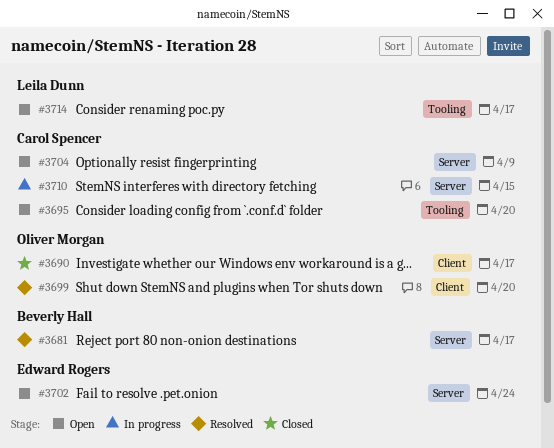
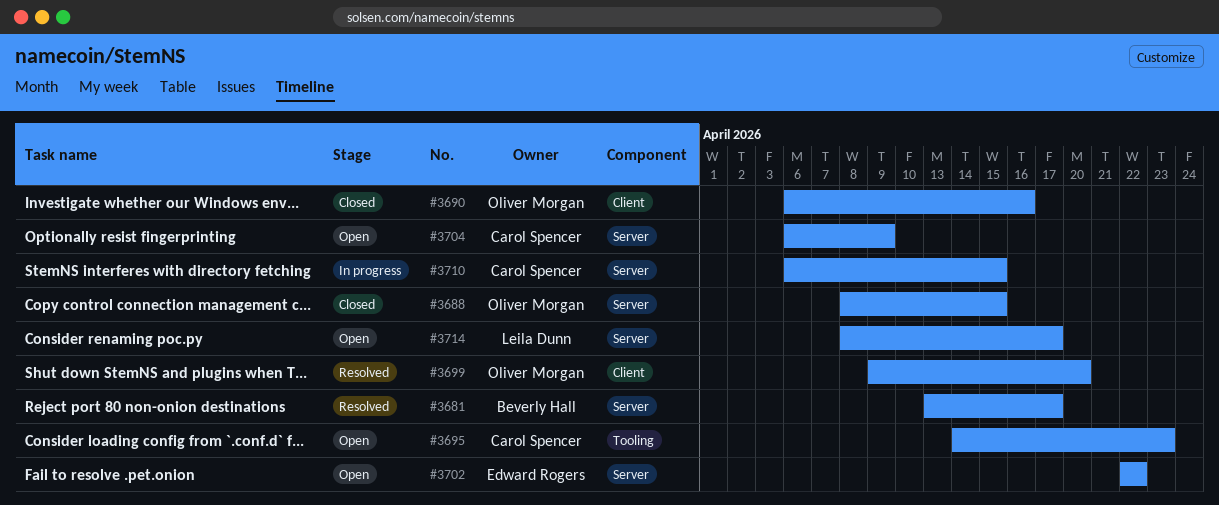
#3688: none -> present
#3690, due: Apr 17 -> Apr 16
#3695, due: Apr 20 -> Apr 23
#3702, due: Apr 24 -> Apr 22
#3714, label: Tooling -> Server

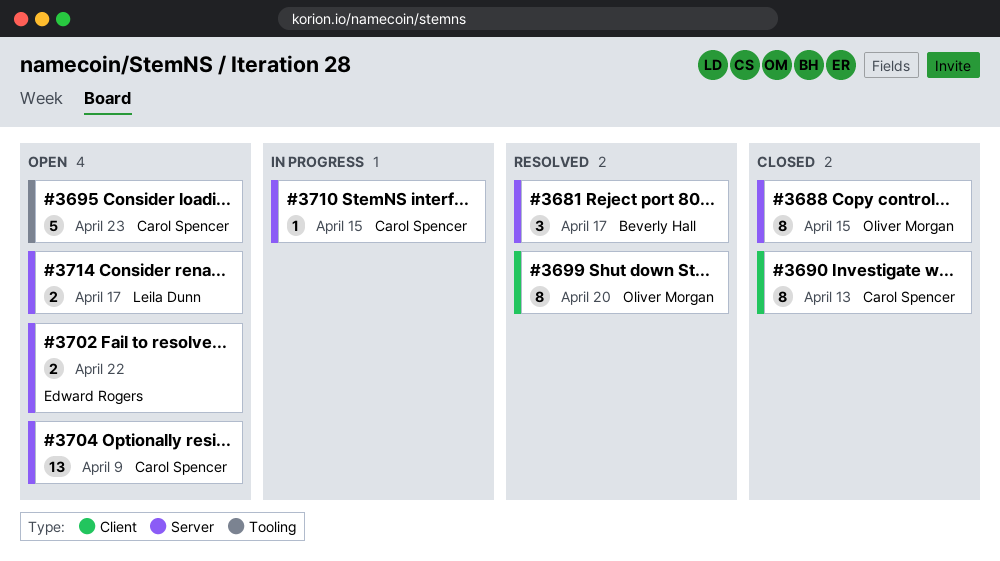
#3690, owner: Oliver Morgan -> Carol Spencer
#3690, due: Apr 16 -> Apr 13

